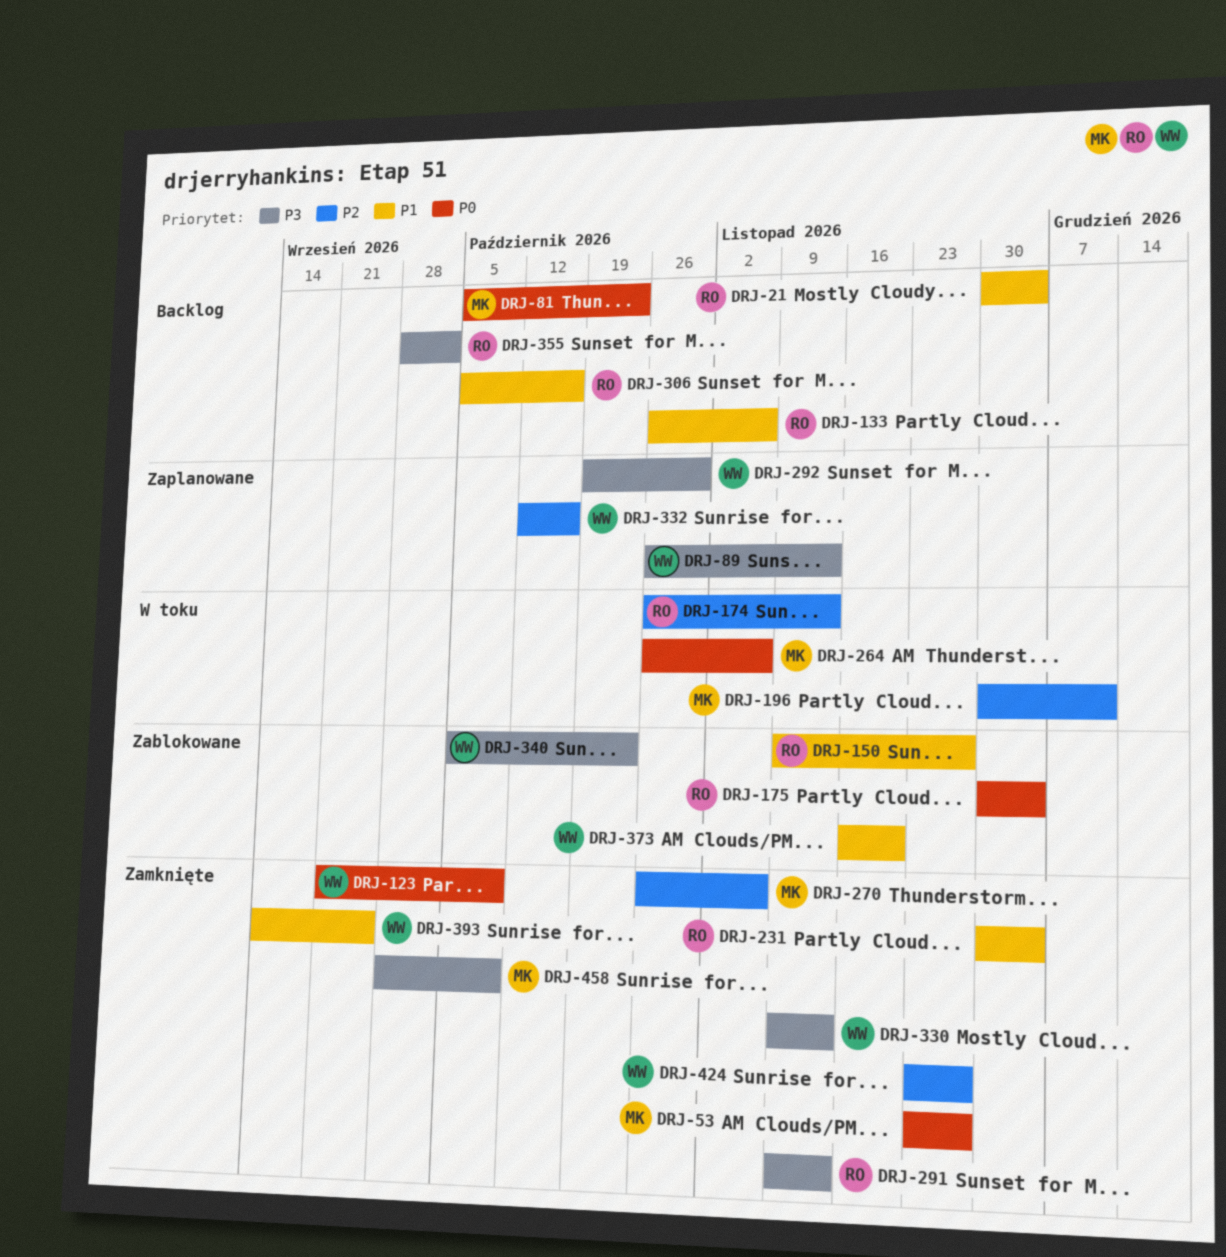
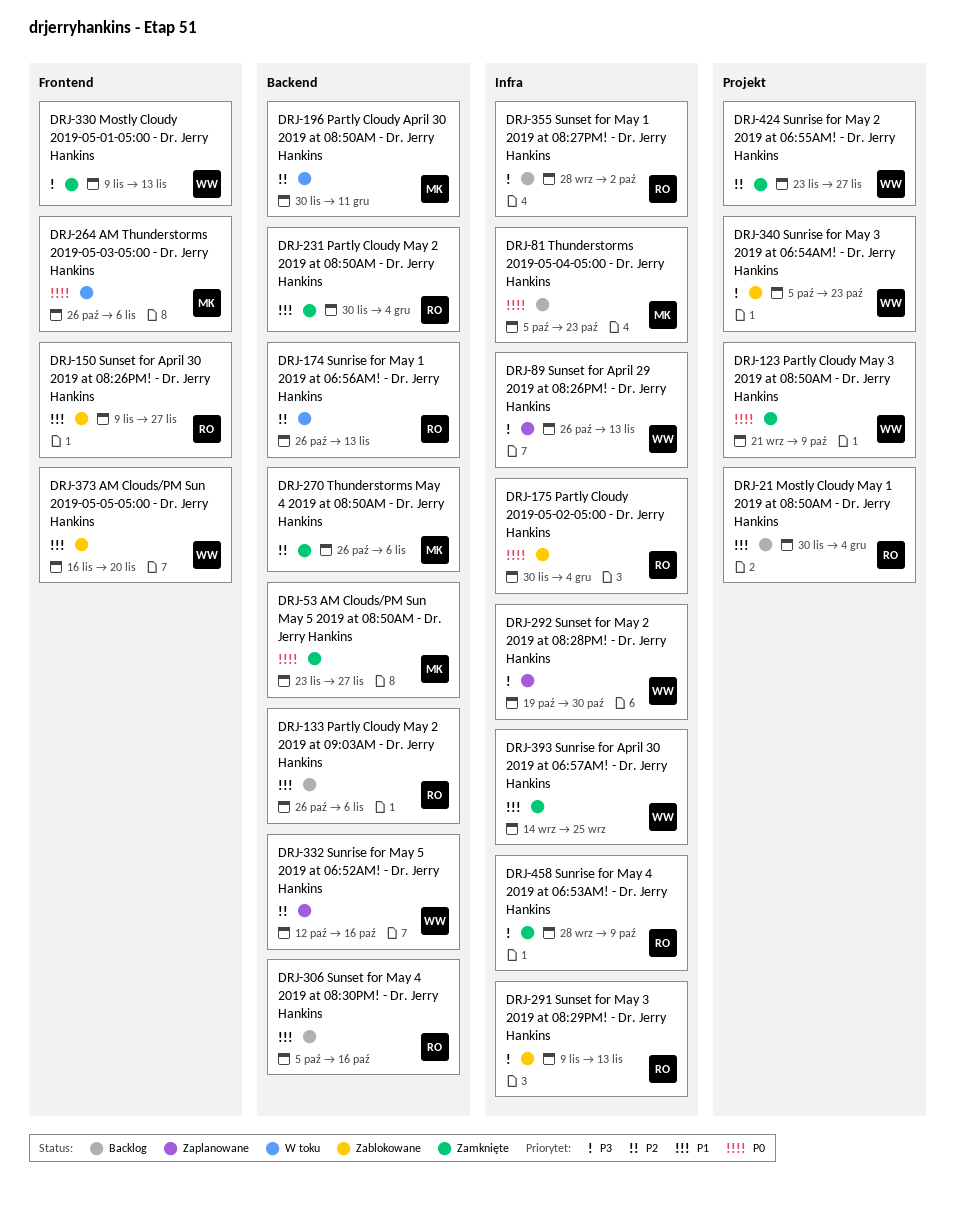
DRJ-291, status: Zamknięte -> Zablokowane
DRJ-458, owner: MK -> RO

